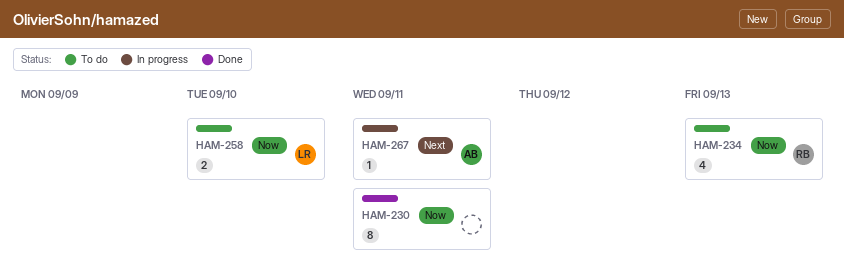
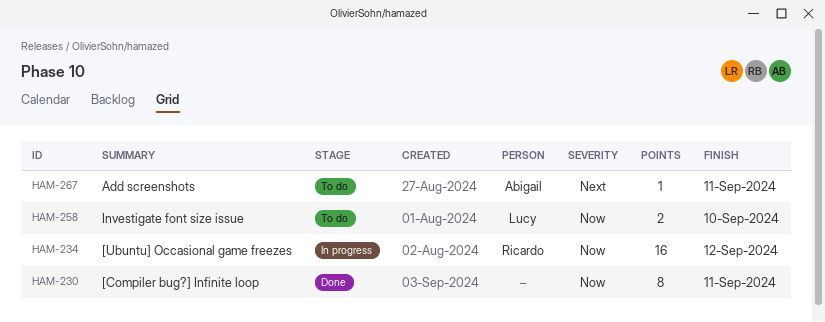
HAM-234, status: To do -> In progress
HAM-234, estimate: 4 -> 16
HAM-234, due: Sep 13 -> Sep 12
HAM-267, status: In progress -> To do

